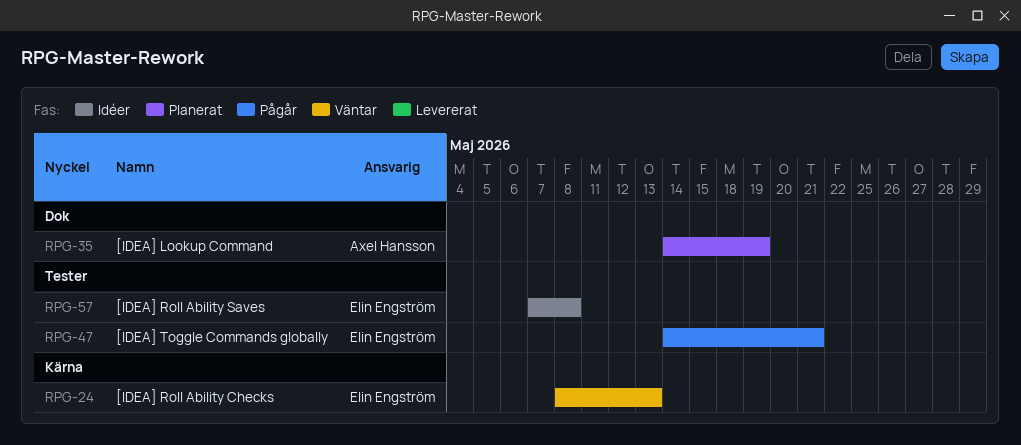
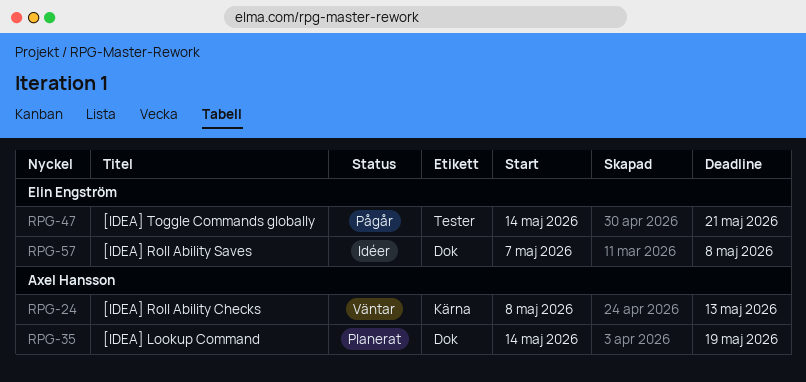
RPG-24, owner: Elin Engström -> Axel Hansson
RPG-57, label: Tester -> Dok

